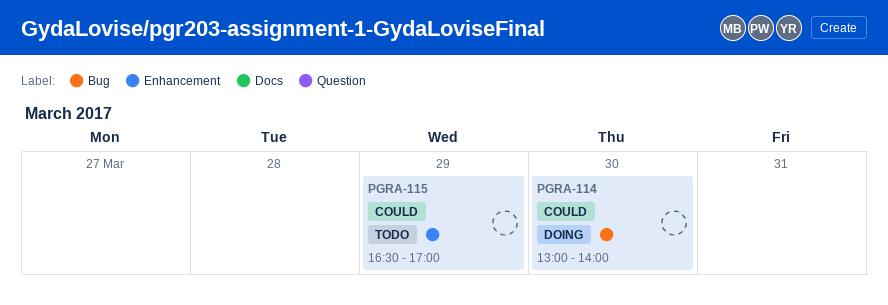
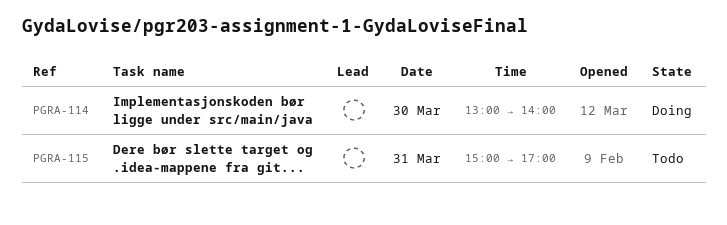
PGRA-115, day: Mar 29 -> Mar 31
PGRA-115, begins: 16:30 -> 15:00

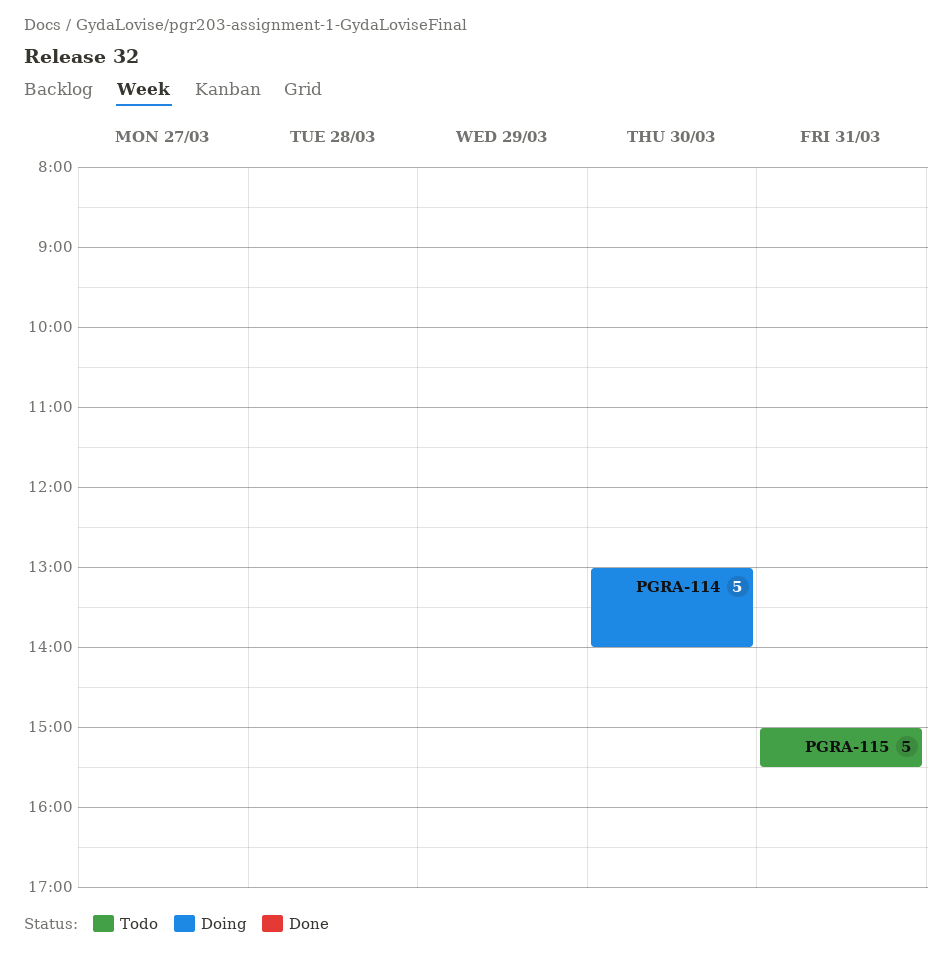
PGRA-115, ends: 17:00 -> 15:30

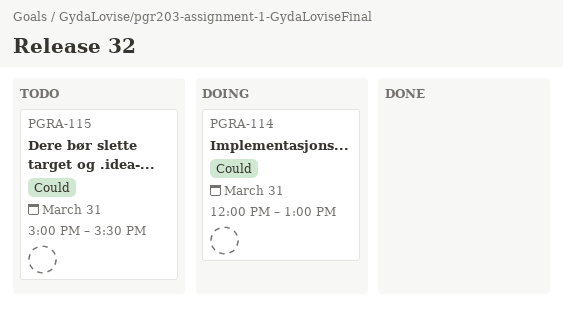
PGRA-114, day: Mar 30 -> Mar 31
PGRA-114, begins: 13:00 -> 12:00
PGRA-114, ends: 14:00 -> 13:00

